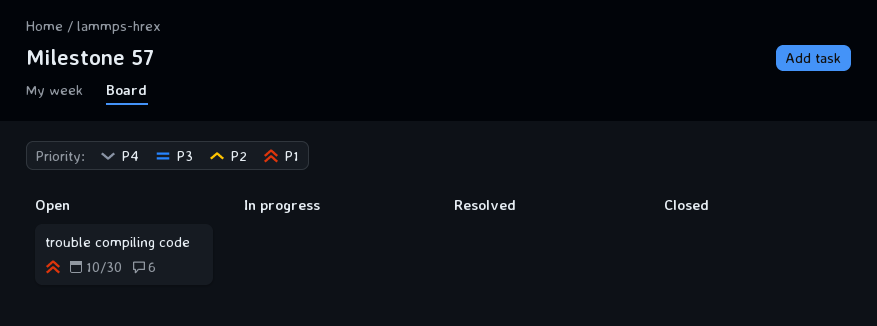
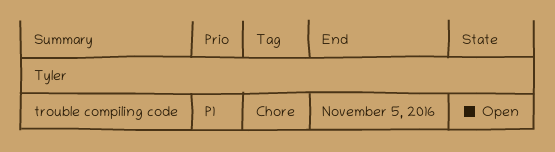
trouble compiling code, due: Oct 30 -> Nov 5

